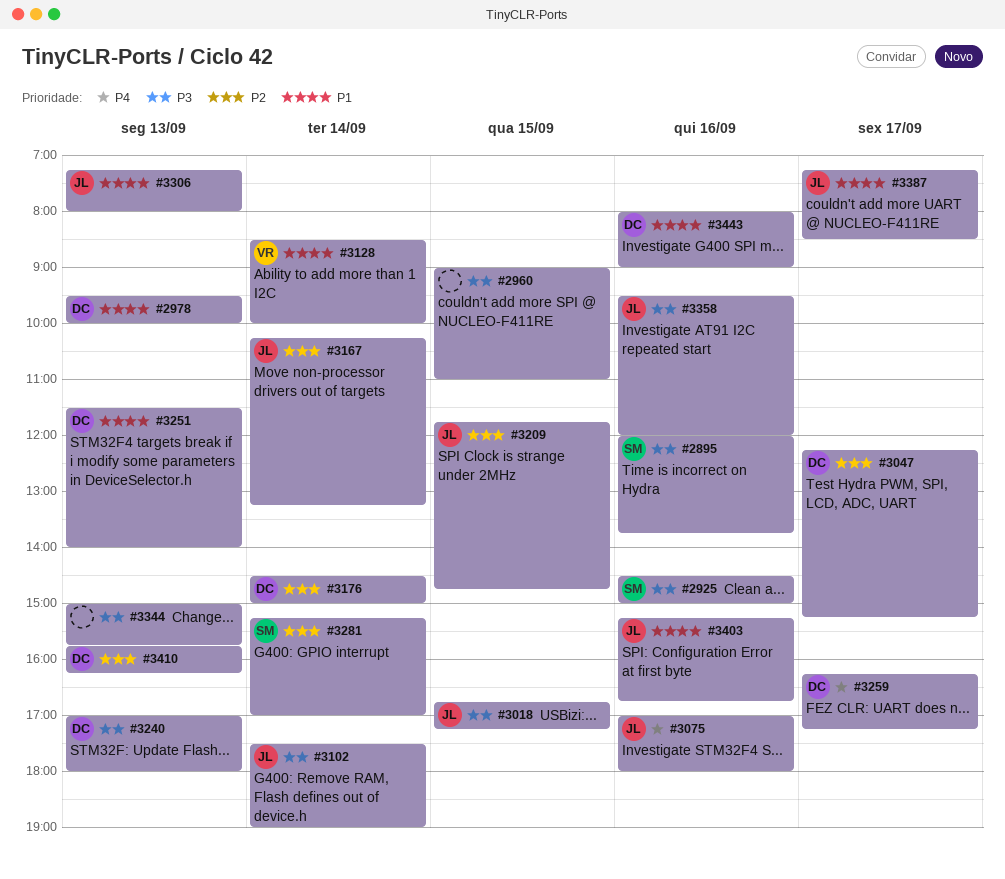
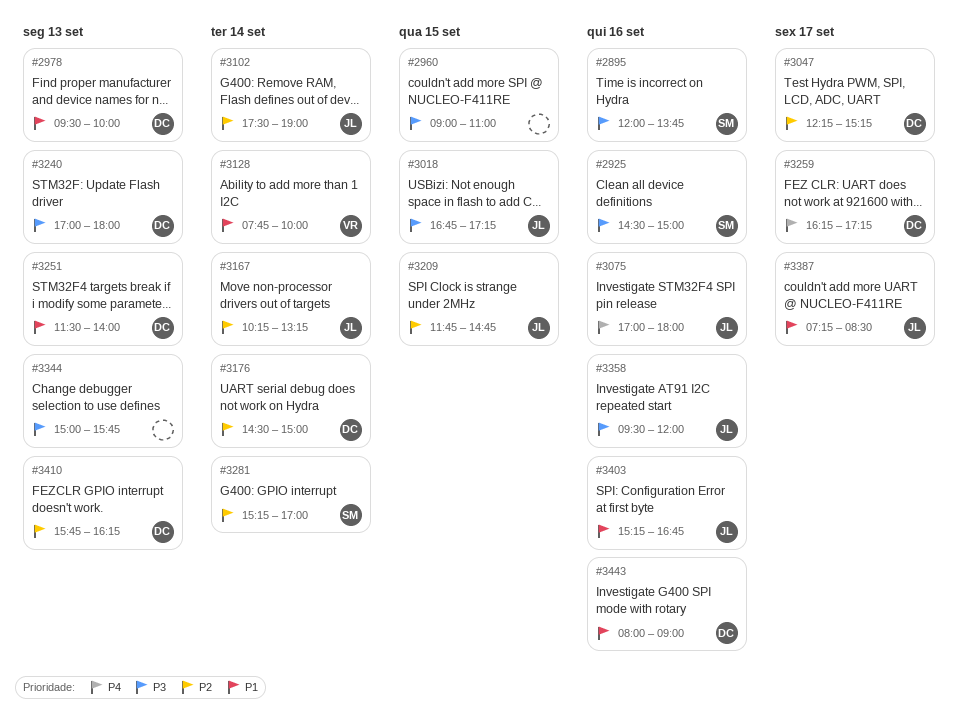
#3102, priority: P3 -> P2
#3128, begins: 08:30 -> 07:45
#3306: present -> none

